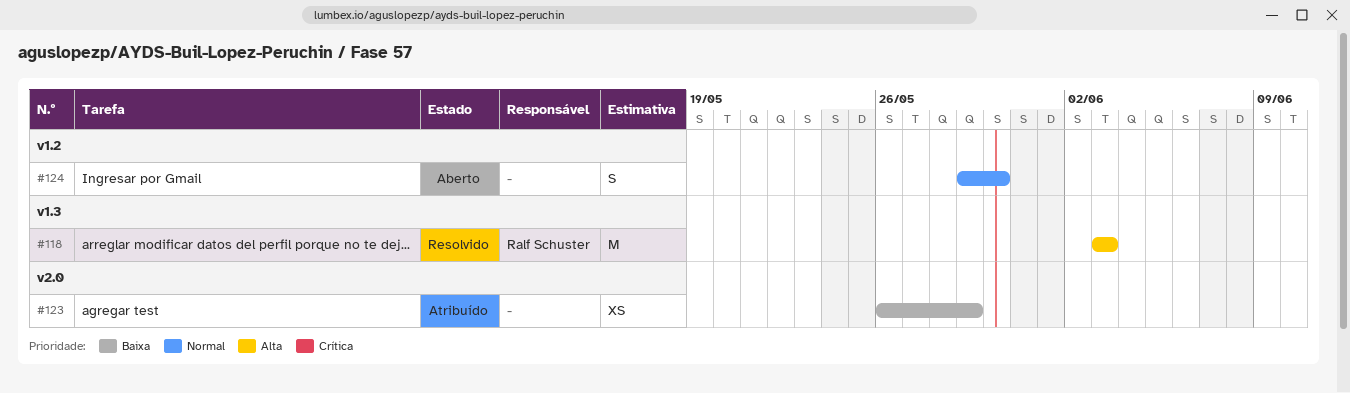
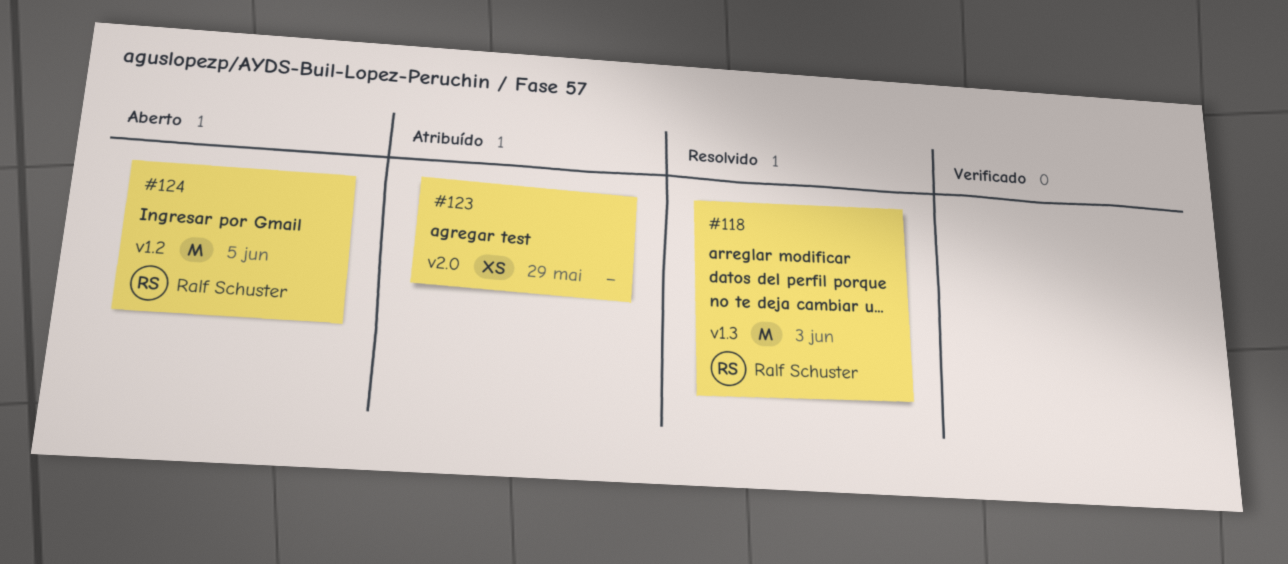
#124, owner: none -> Ralf Schuster
#124, estimate: S -> M
#124, due: May 30 -> Jun 5

